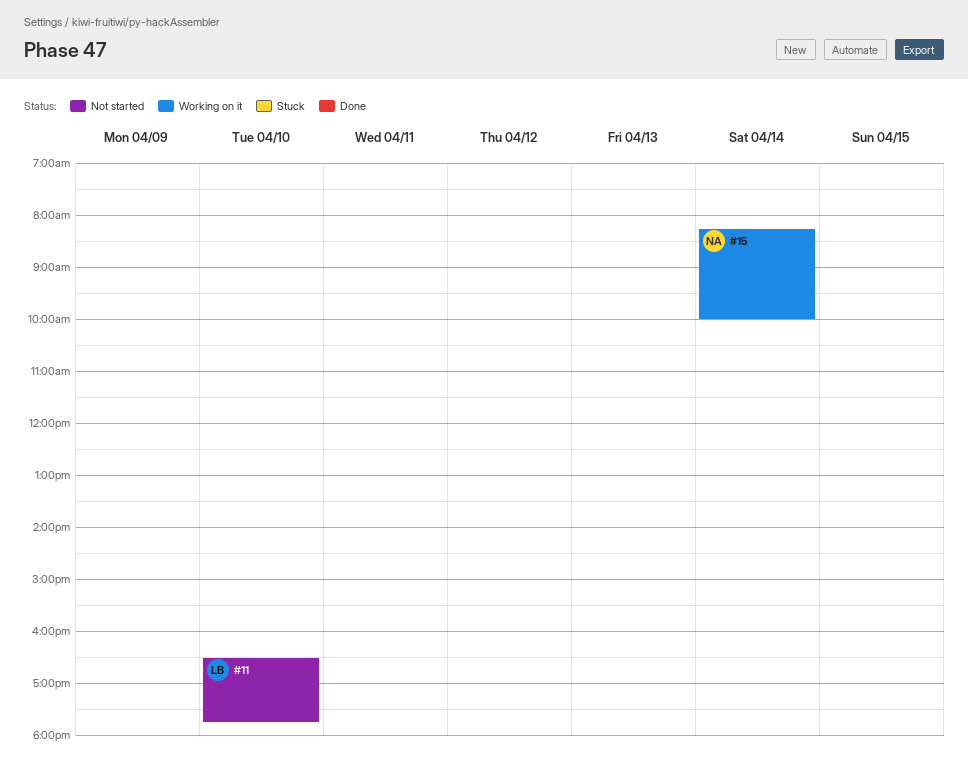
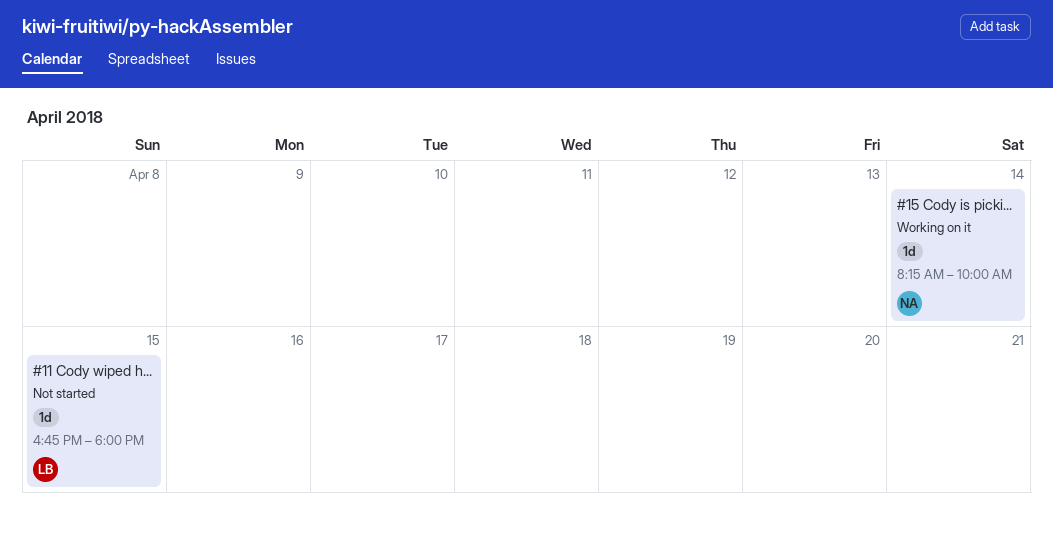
#11, day: Apr 10 -> Apr 15
#11, begins: 16:30 -> 16:45
#11, ends: 17:45 -> 18:00

